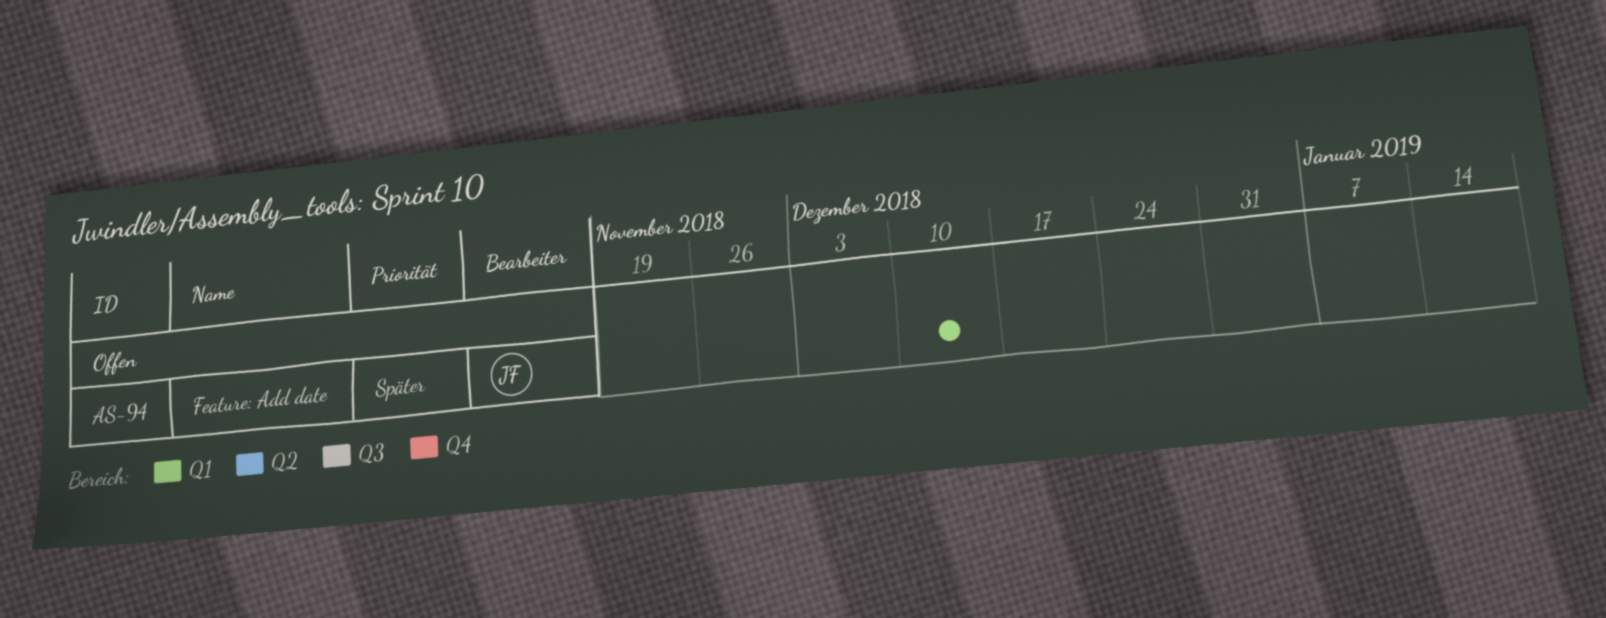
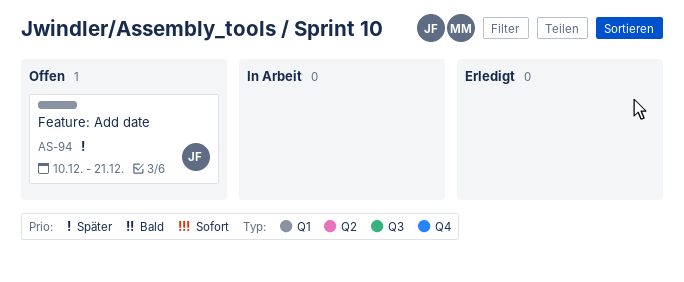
AS-94, due: Dec 14 -> Dec 21

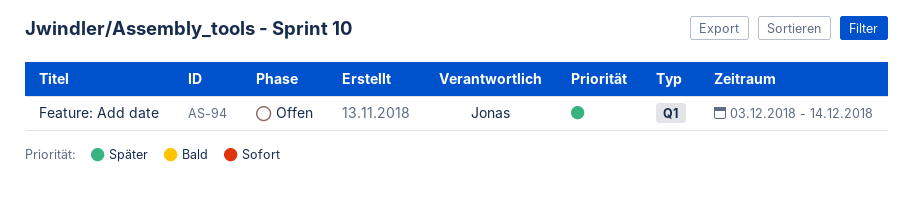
AS-94, start: Dec 10 -> Dec 3
AS-94, due: Dec 21 -> Dec 14

